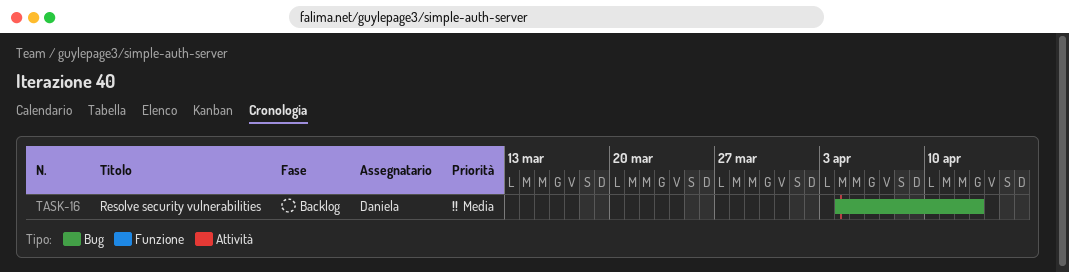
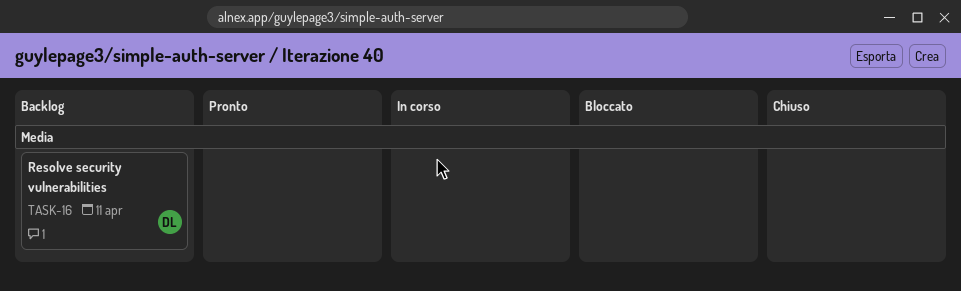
TASK-16, due: Apr 13 -> Apr 11

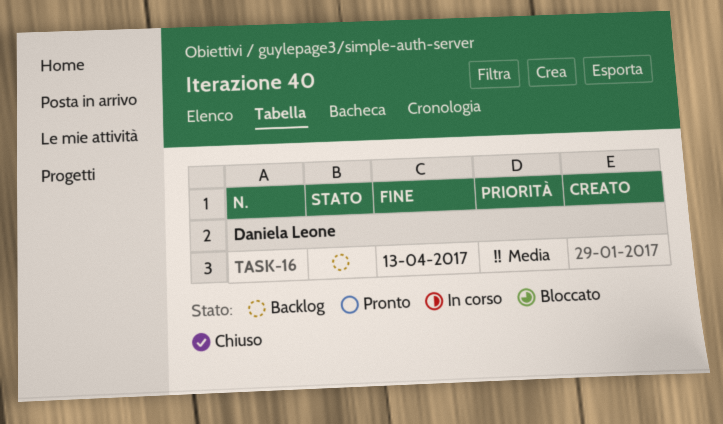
TASK-16, due: Apr 11 -> Apr 13

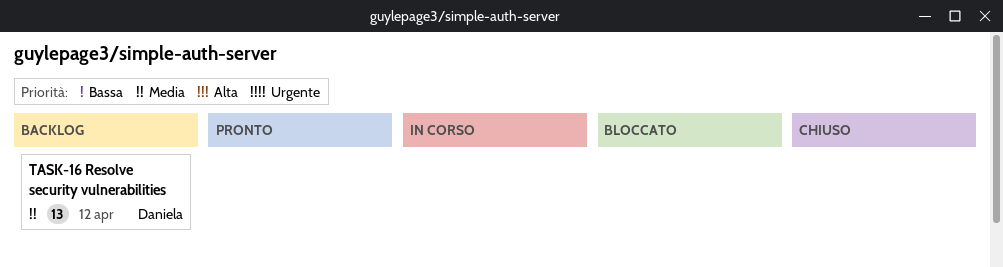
TASK-16, due: Apr 13 -> Apr 12

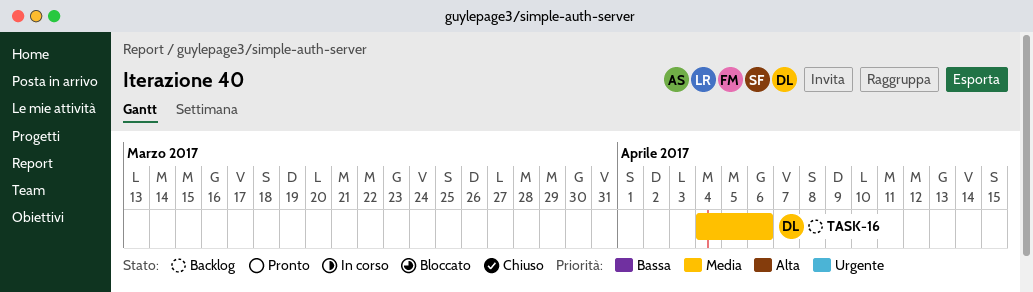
TASK-16, due: Apr 12 -> Apr 6

